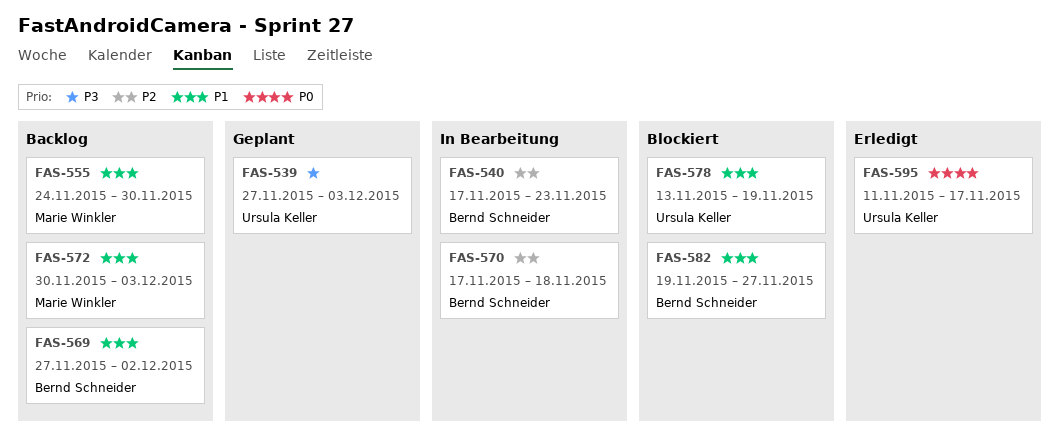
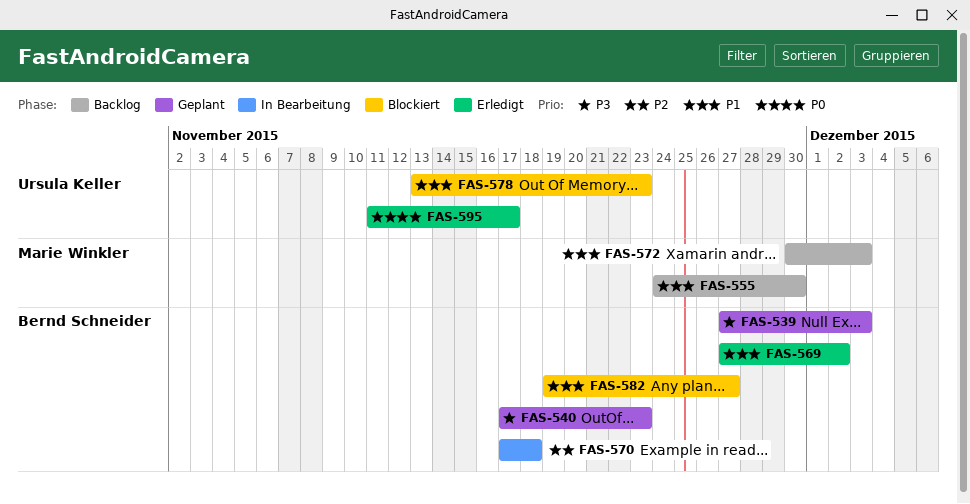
FAS-539, owner: Ursula Keller -> Bernd Schneider
FAS-540, status: In Bearbeitung -> Geplant
FAS-540, priority: P2 -> P3
FAS-569, status: Backlog -> Erledigt
FAS-578, due: Nov 19 -> Nov 23

